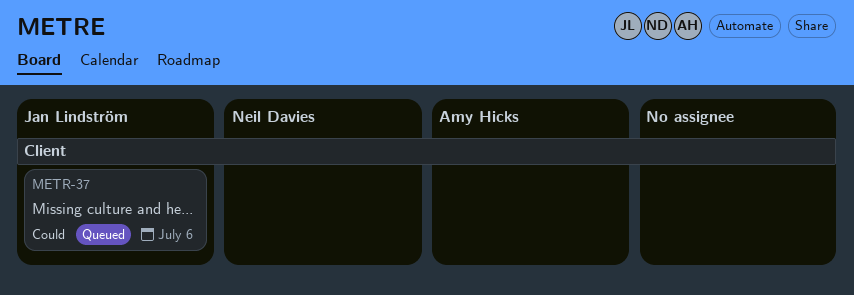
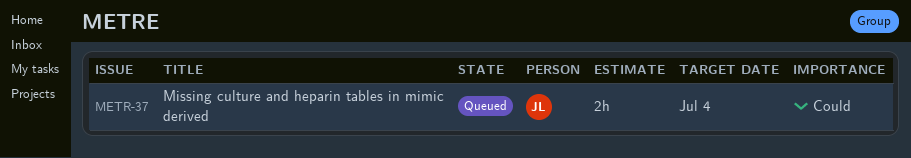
METR-37, due: Jul 6 -> Jul 4

